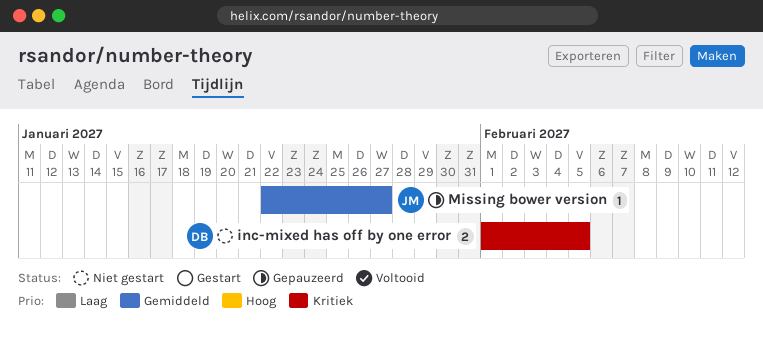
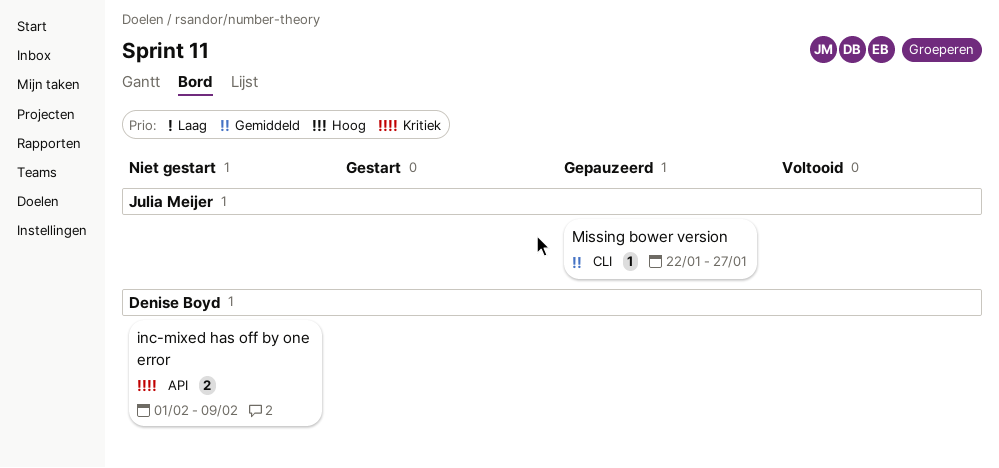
inc-mixed has off by one error, due: Feb 5 -> Feb 9

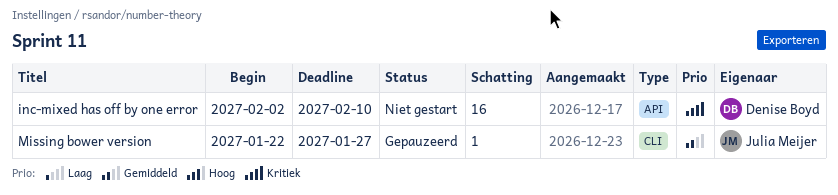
inc-mixed has off by one error, estimate: 2 -> 16
inc-mixed has off by one error, start: Feb 1 -> Feb 2
inc-mixed has off by one error, due: Feb 9 -> Feb 10

